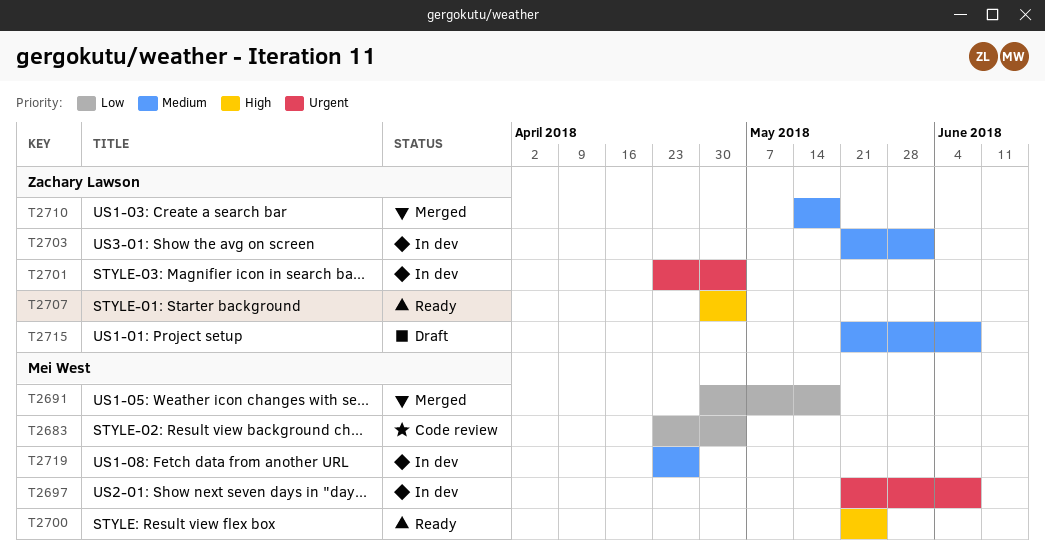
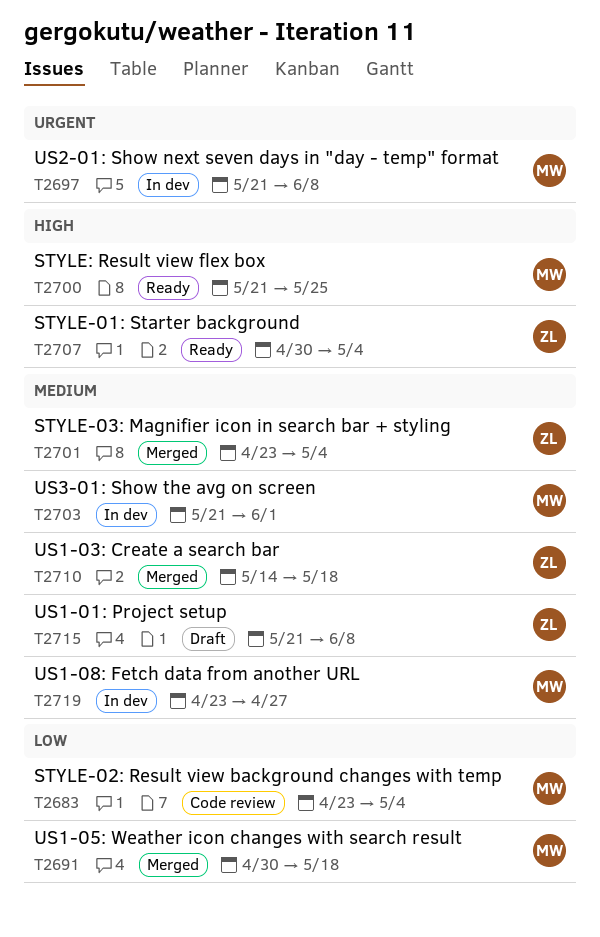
T2701, status: In dev -> Merged
T2701, priority: Urgent -> Medium
T2703, owner: Zachary Lawson -> Mei West

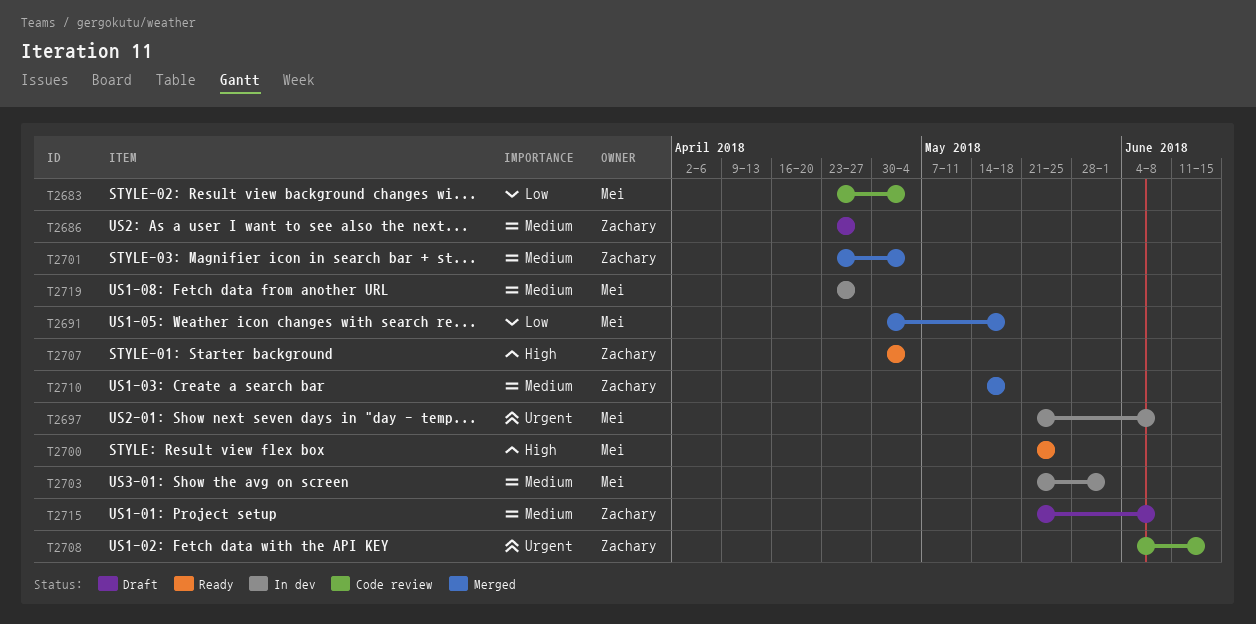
T2686: none -> present
T2708: none -> present

